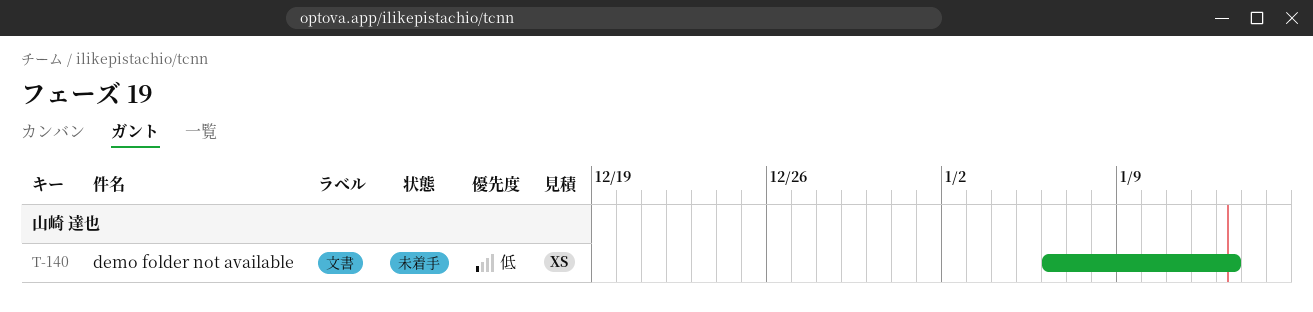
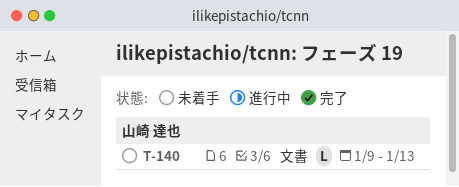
T-140, estimate: XS -> L
T-140, start: Jan 6 -> Jan 9

